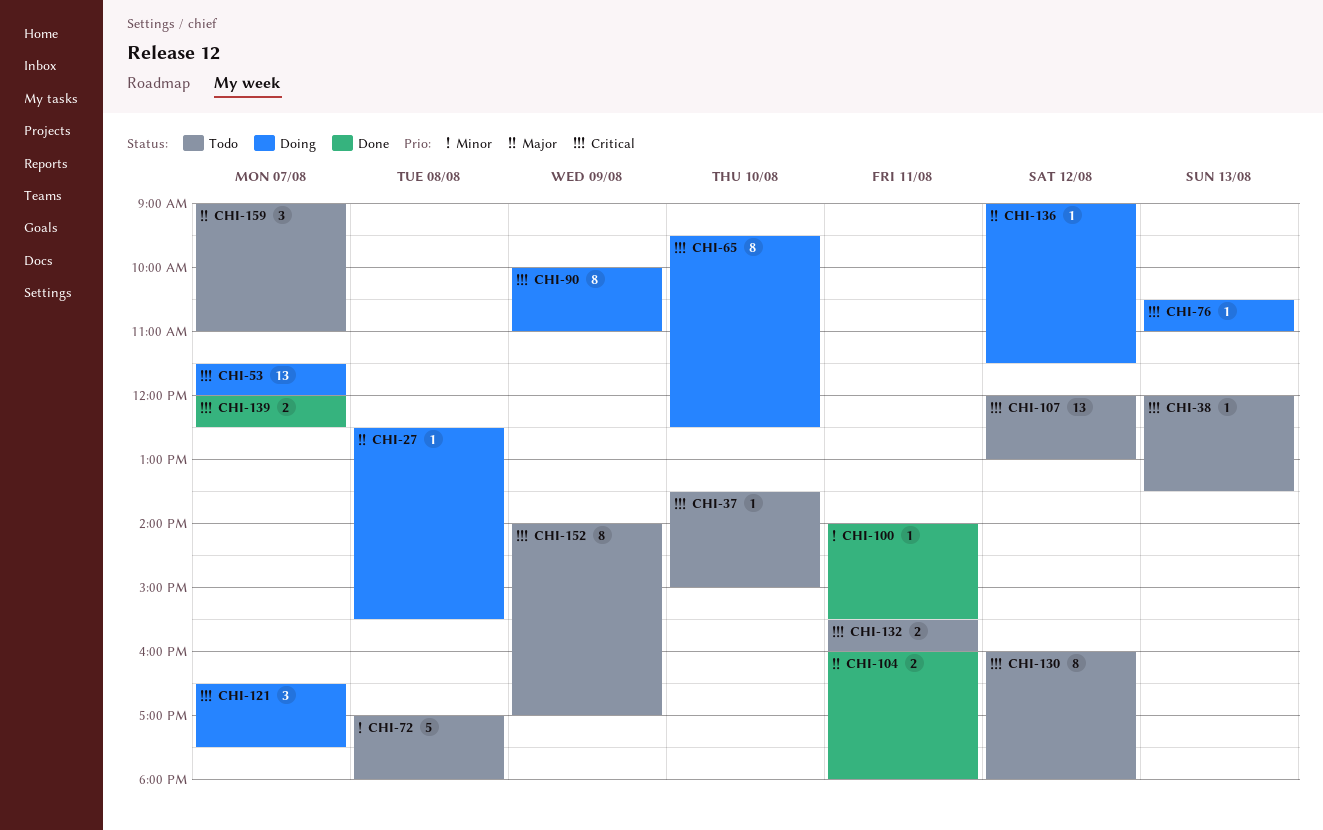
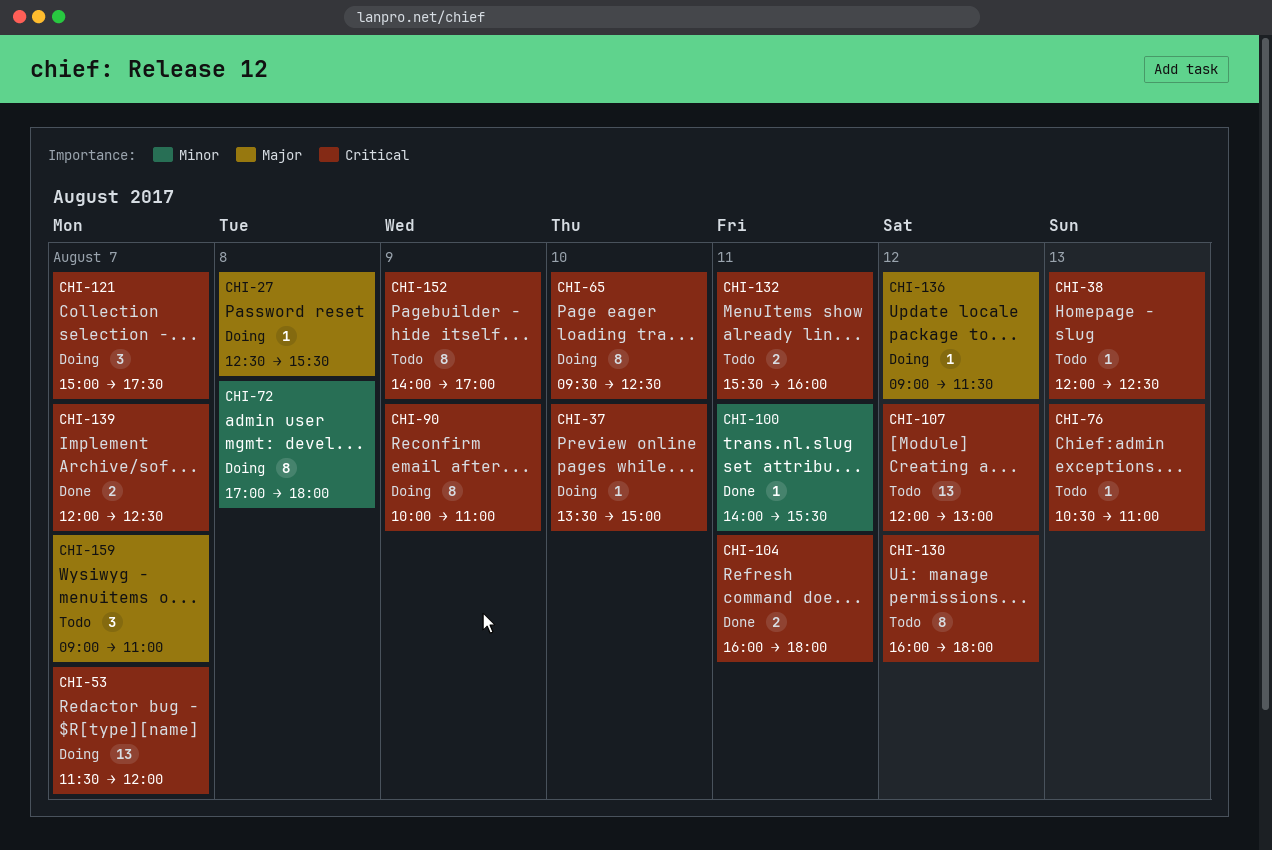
CHI-37, status: Todo -> Doing
CHI-38, ends: 13:30 -> 12:30
CHI-72, status: Todo -> Doing
CHI-72, estimate: 5 -> 8
CHI-76, status: Doing -> Todo
CHI-104, priority: Major -> Critical
CHI-121, begins: 16:30 -> 15:00

